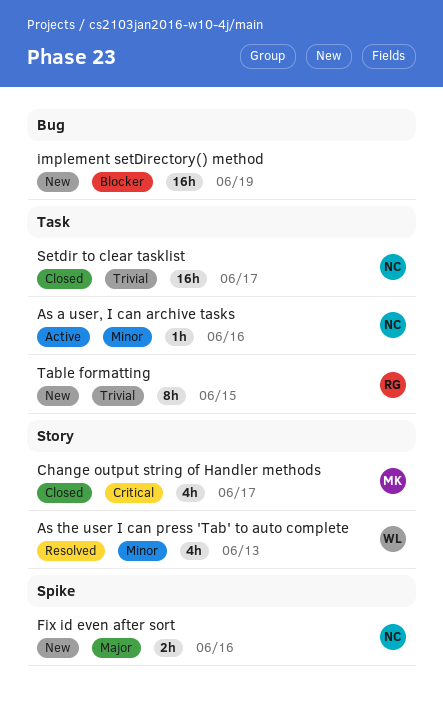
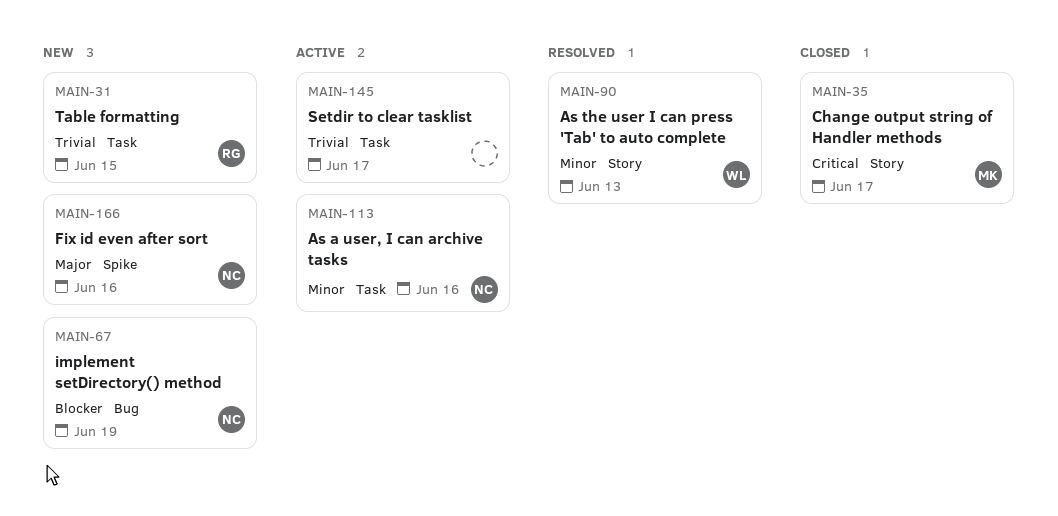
implement setDirectory() method, owner: none -> NC
Setdir to clear tasklist, status: Closed -> Active
Setdir to clear tasklist, owner: NC -> none

